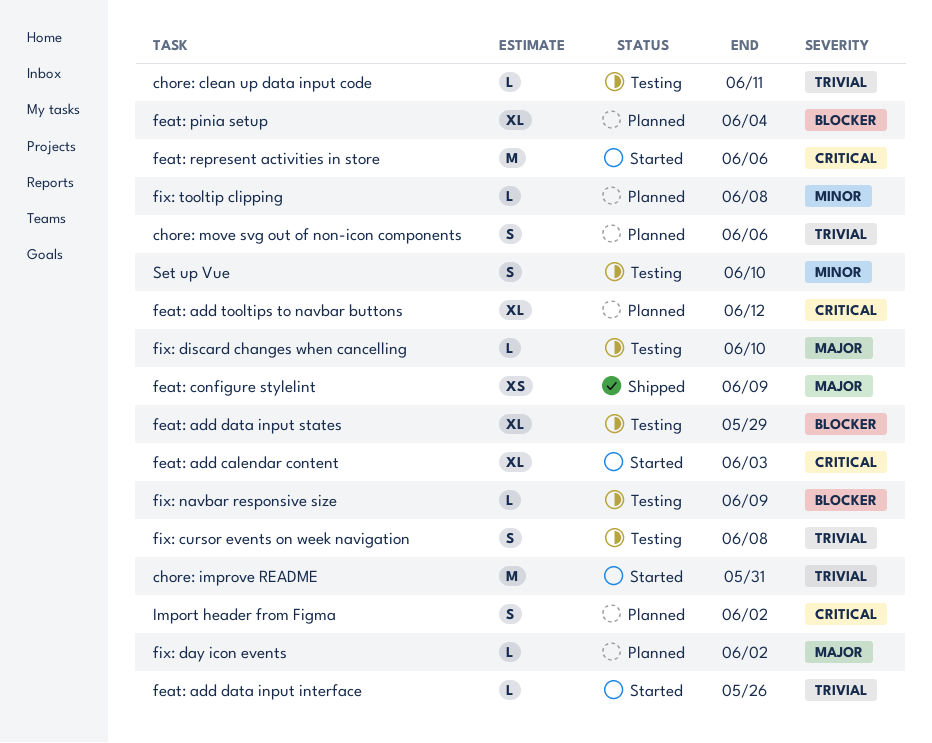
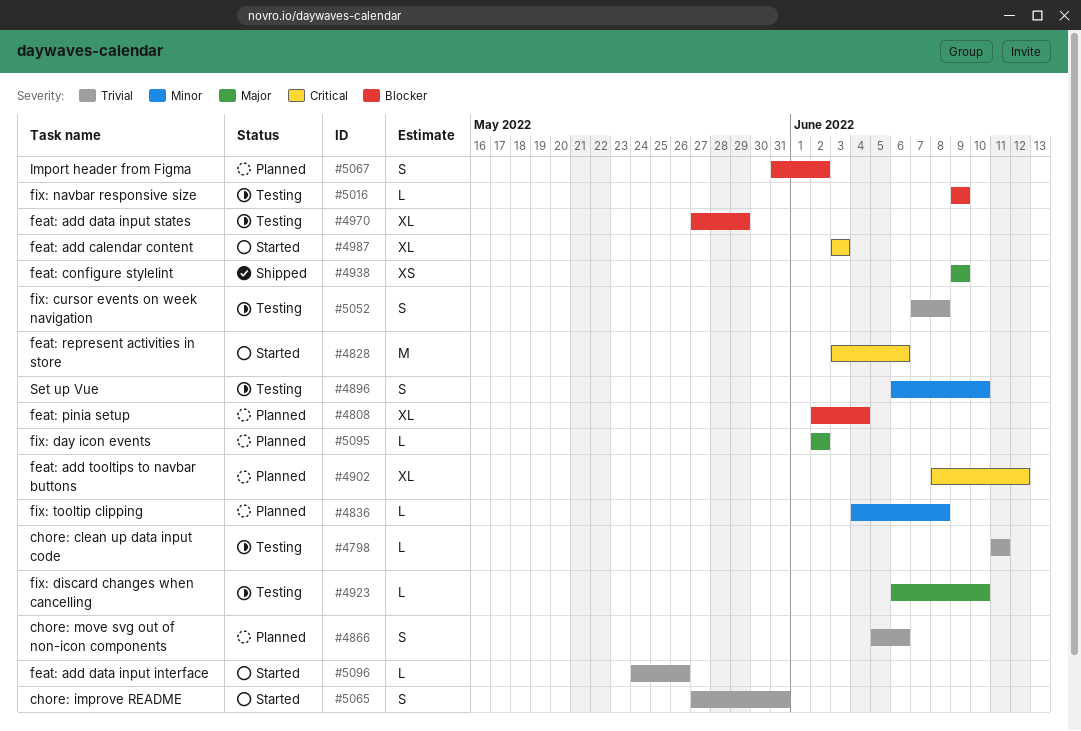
chore: improve README, estimate: M -> S
Import header from Figma, priority: Critical -> Blocker

